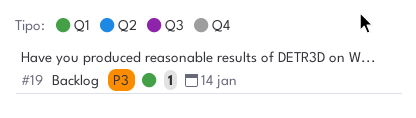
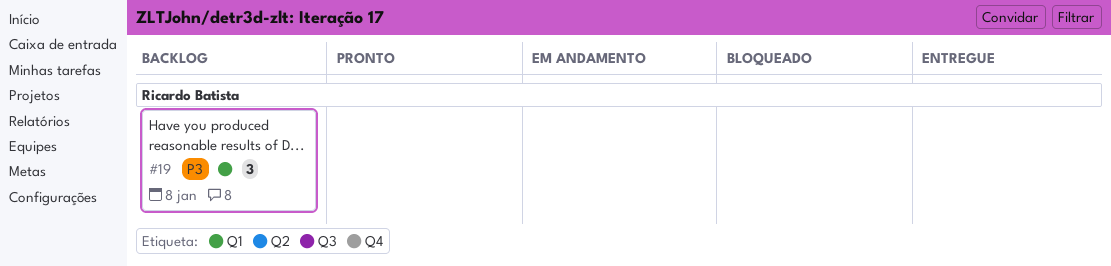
#19, estimate: 1 -> 3
#19, due: Jan 14 -> Jan 8

